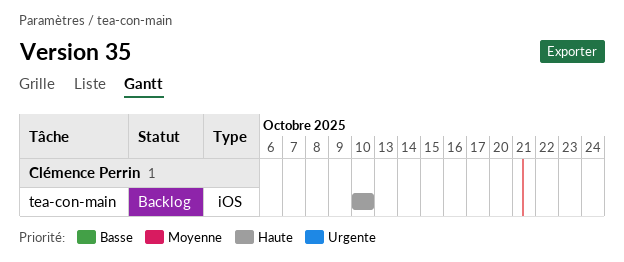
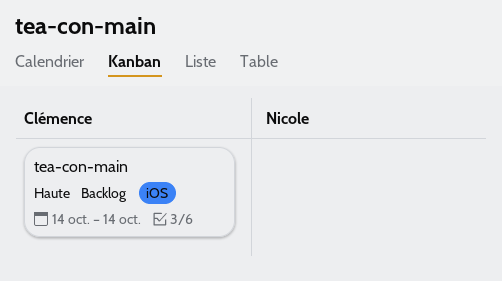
tea-con-main, start: Oct 10 -> Oct 14
tea-con-main, due: Oct 10 -> Oct 14

